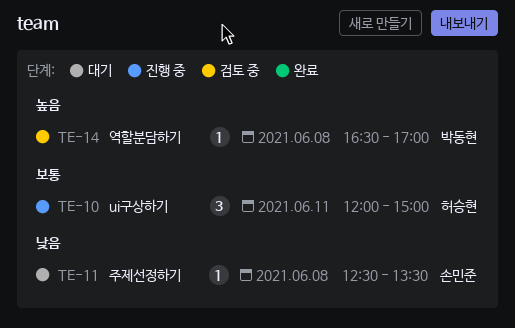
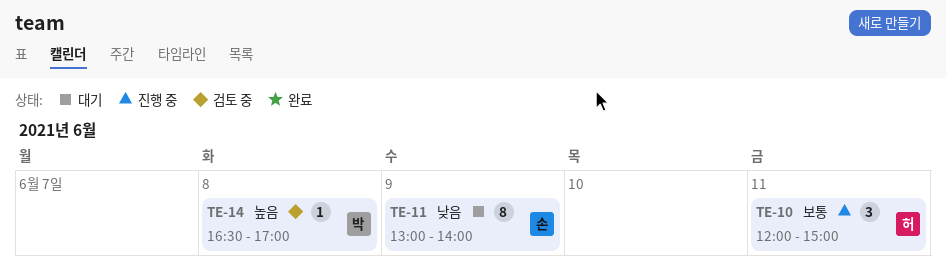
TE-11, estimate: 1 -> 8
TE-11, day: Jun 8 -> Jun 9
TE-11, begins: 12:30 -> 13:00
TE-11, ends: 13:30 -> 14:00

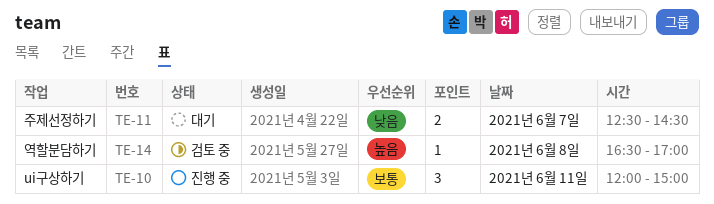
TE-11, estimate: 8 -> 2
TE-11, day: Jun 9 -> Jun 7
TE-11, begins: 13:00 -> 12:30
TE-11, ends: 14:00 -> 14:30

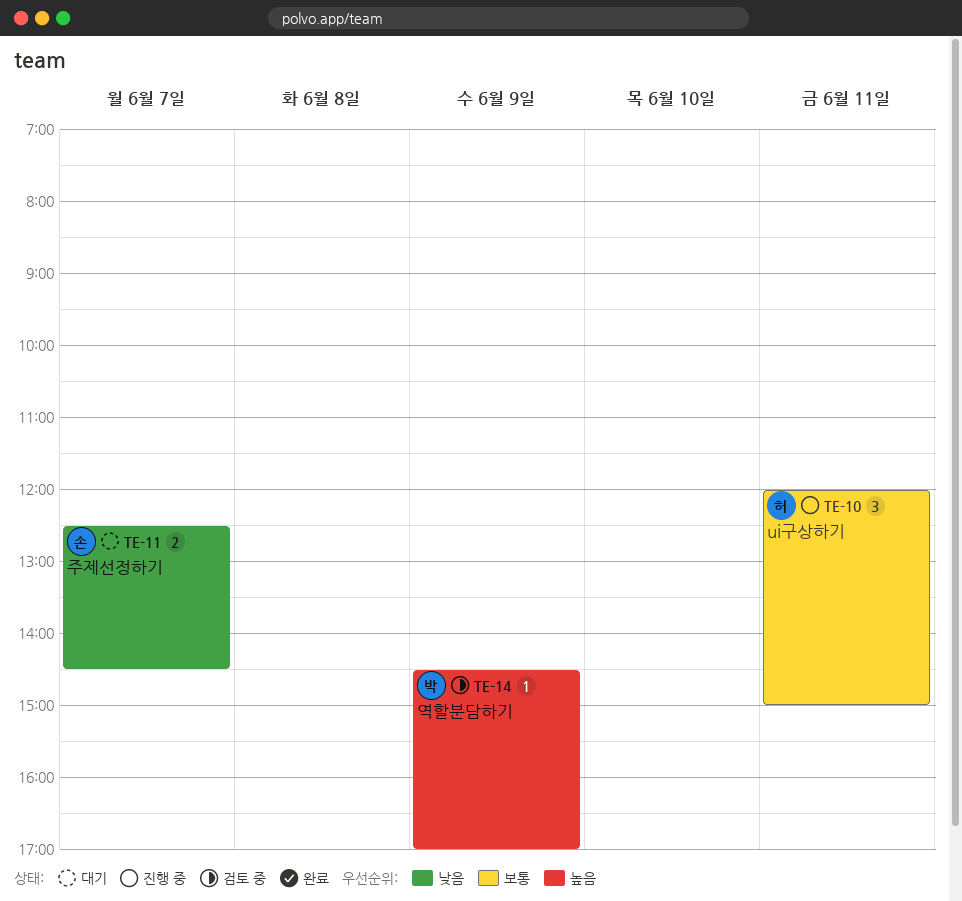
TE-14, day: Jun 8 -> Jun 9
TE-14, begins: 16:30 -> 14:30

